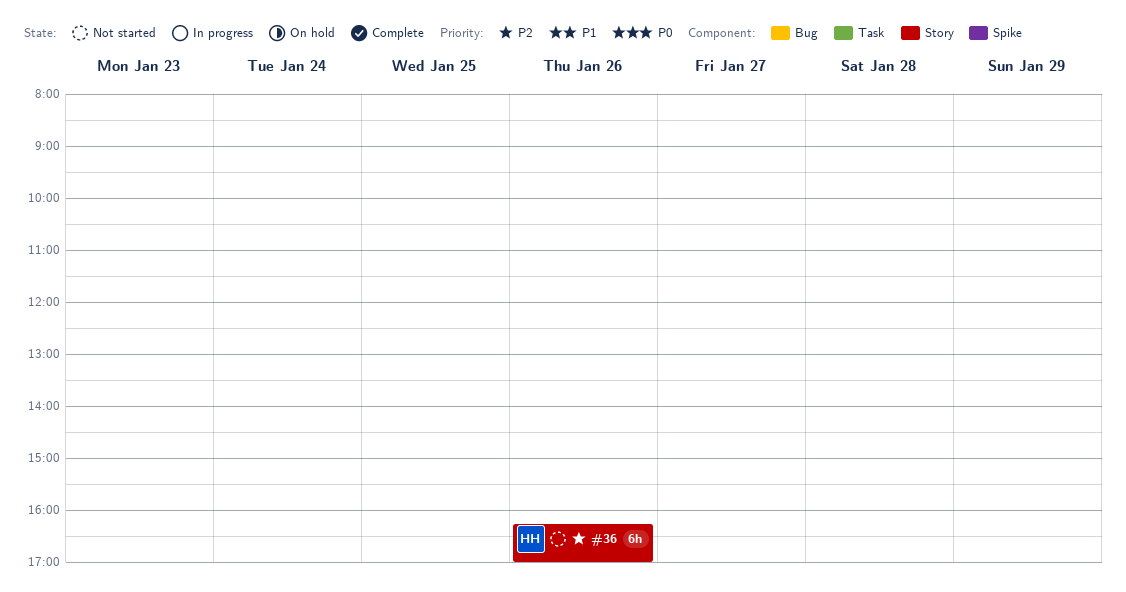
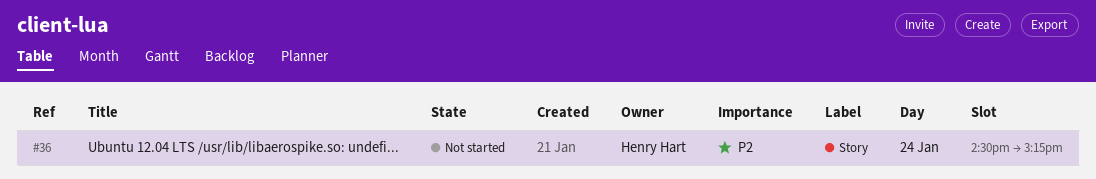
#36, day: Jan 26 -> Jan 24
#36, begins: 16:15 -> 14:30
#36, ends: 17:00 -> 15:15

